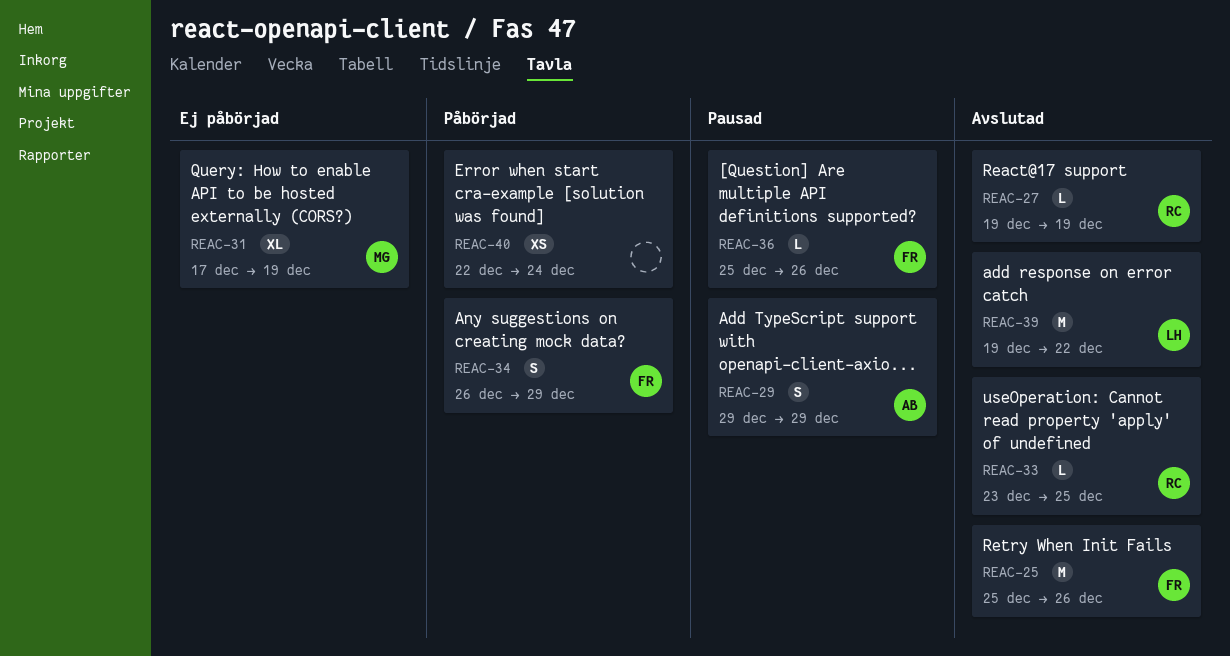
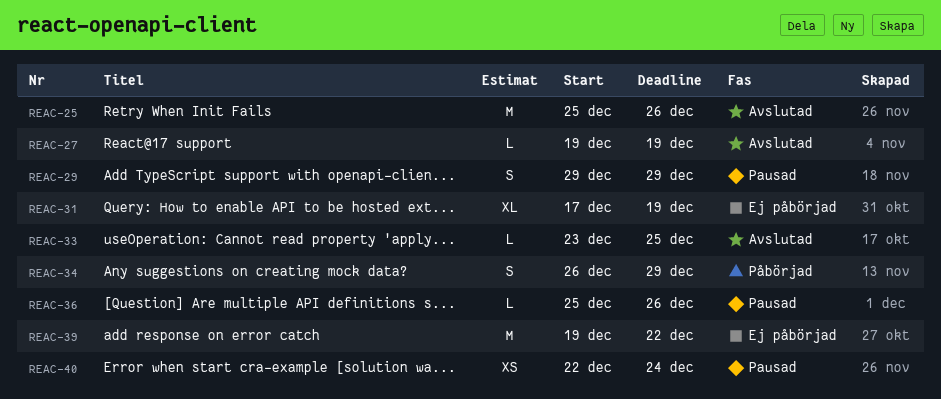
REAC-39, status: Avslutad -> Ej påbörjad
REAC-40, status: Påbörjad -> Pausad

